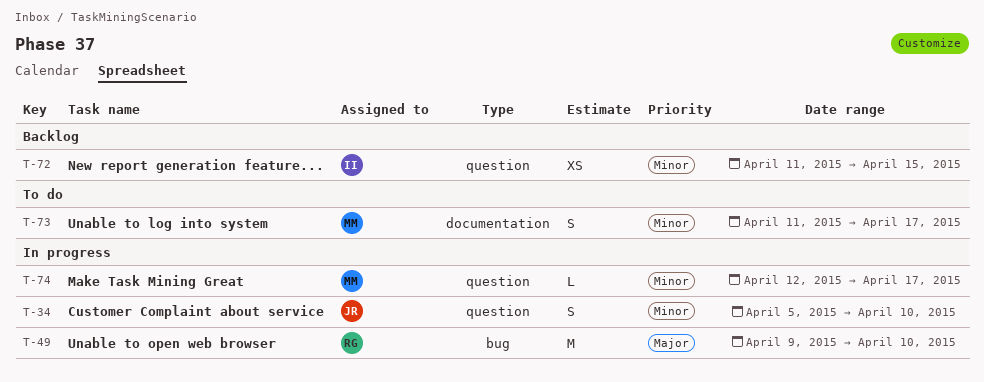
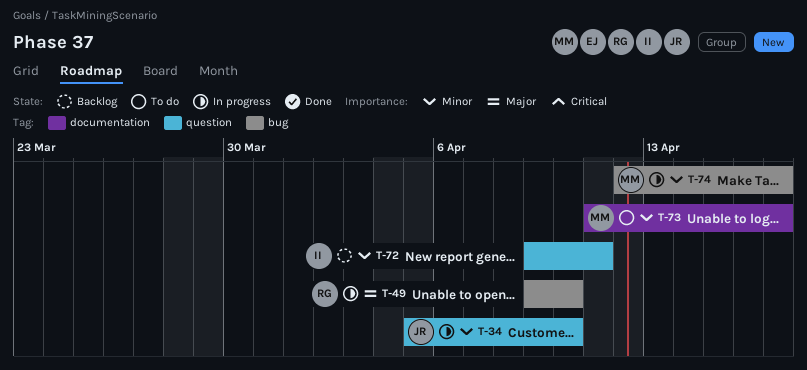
T-72, start: Apr 11 -> Apr 9
T-72, due: Apr 15 -> Apr 11
T-74, label: question -> bug

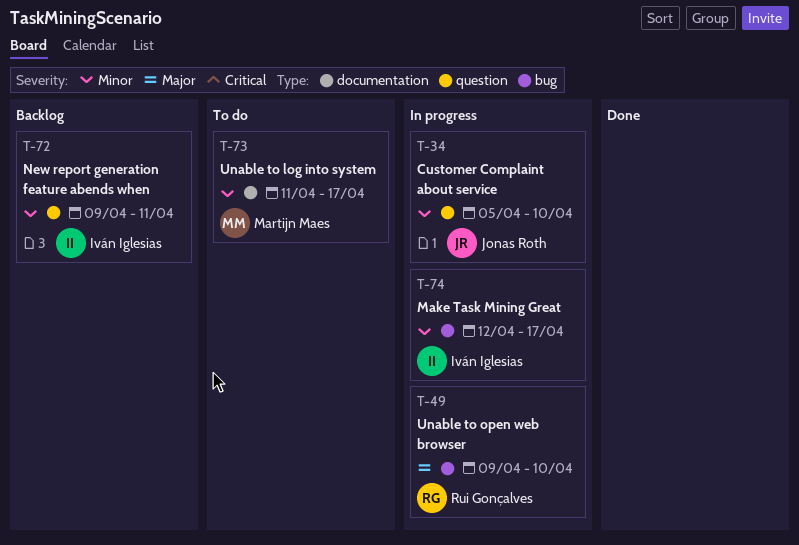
T-74, owner: Martijn Maes -> Iván Iglesias

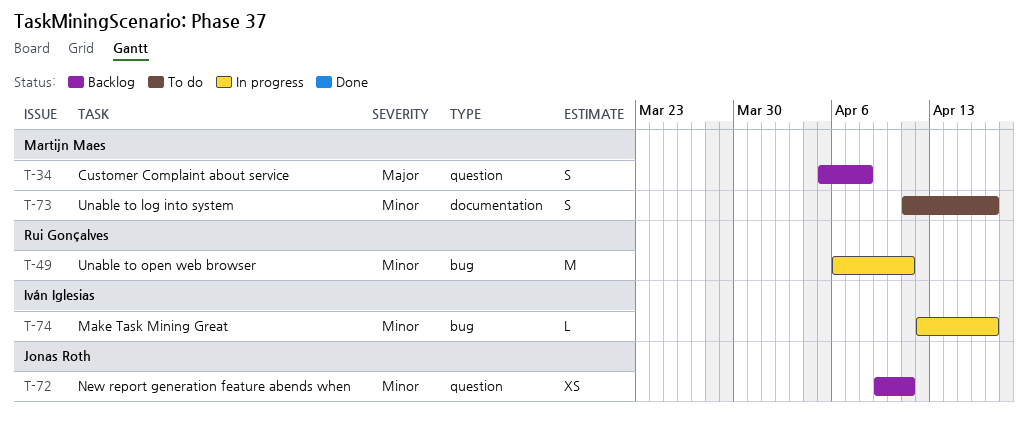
T-34, status: In progress -> Backlog
T-34, owner: Jonas Roth -> Martijn Maes
T-34, priority: Minor -> Major
T-34, due: Apr 10 -> Apr 8
T-49, priority: Major -> Minor
T-49, start: Apr 9 -> Apr 6
T-49, due: Apr 10 -> Apr 11
T-72, owner: Iván Iglesias -> Jonas Roth

